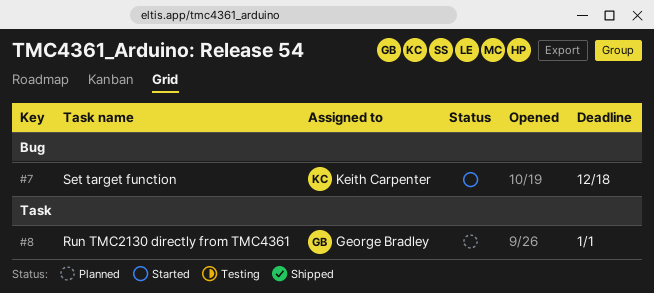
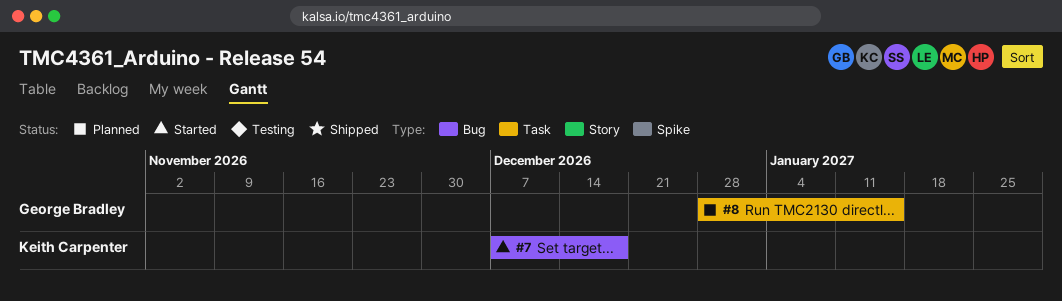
#8, due: Jan 1 -> Jan 15

